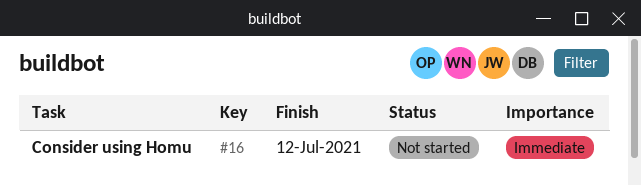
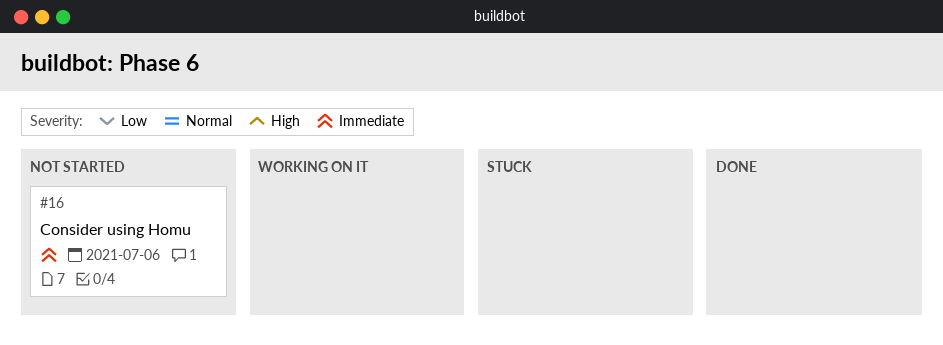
#16, due: Jul 12 -> Jul 6

